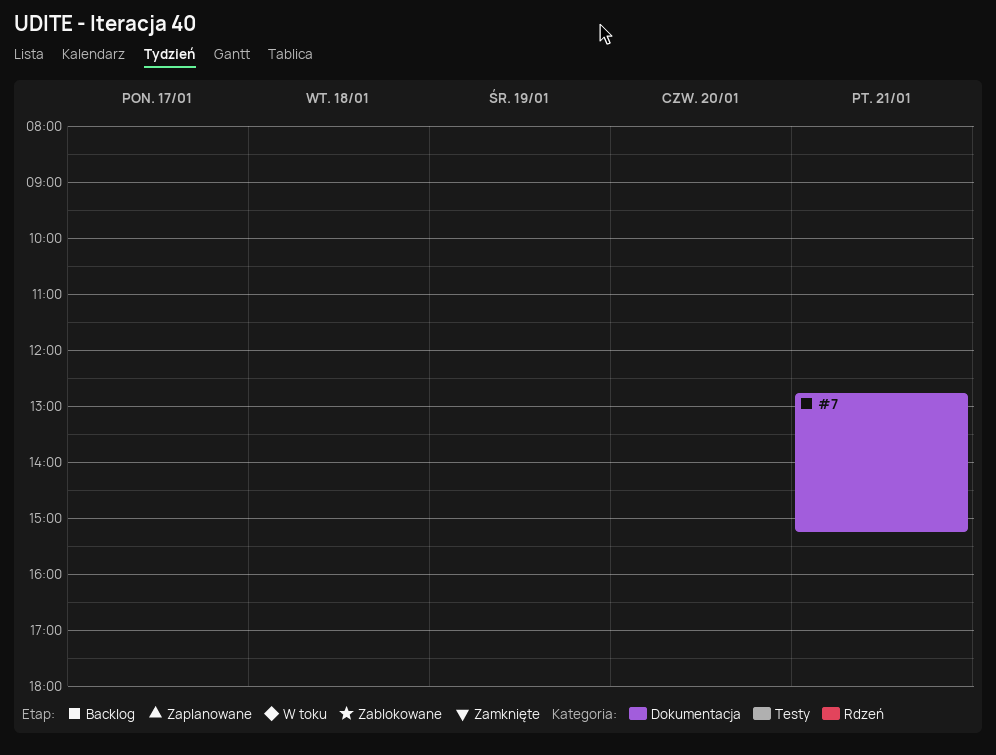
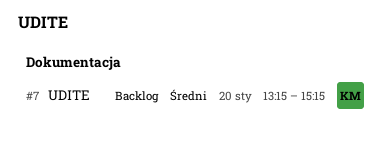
#7, day: Jan 21 -> Jan 20
#7, begins: 12:45 -> 13:15

